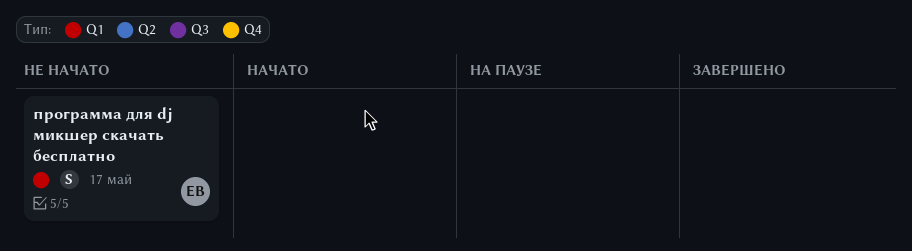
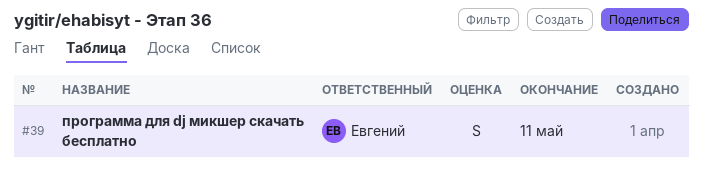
программа для dj микшер скачать бесплатно, due: May 17 -> May 11

